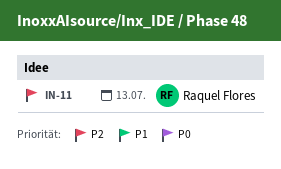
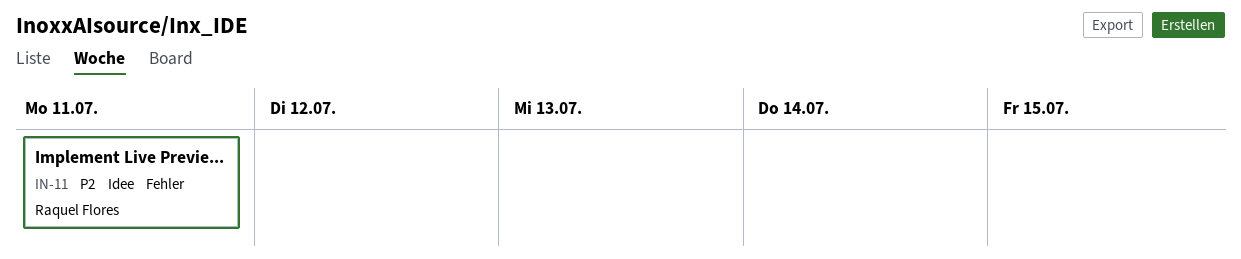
IN-11, due: Jul 13 -> Jul 11

